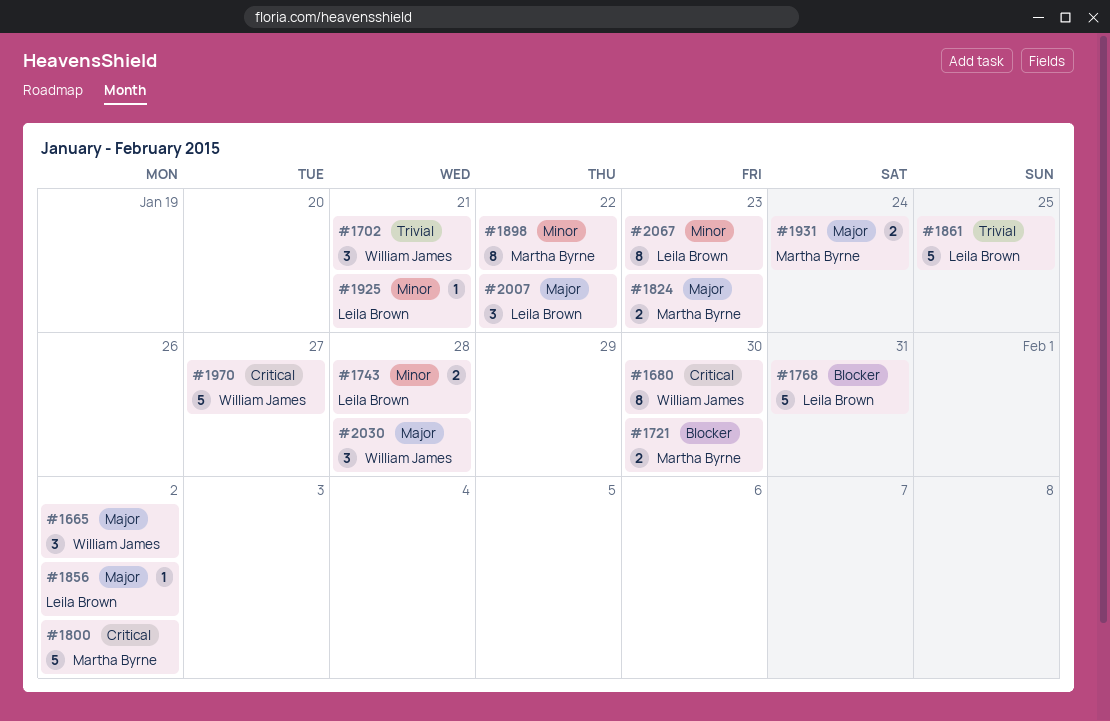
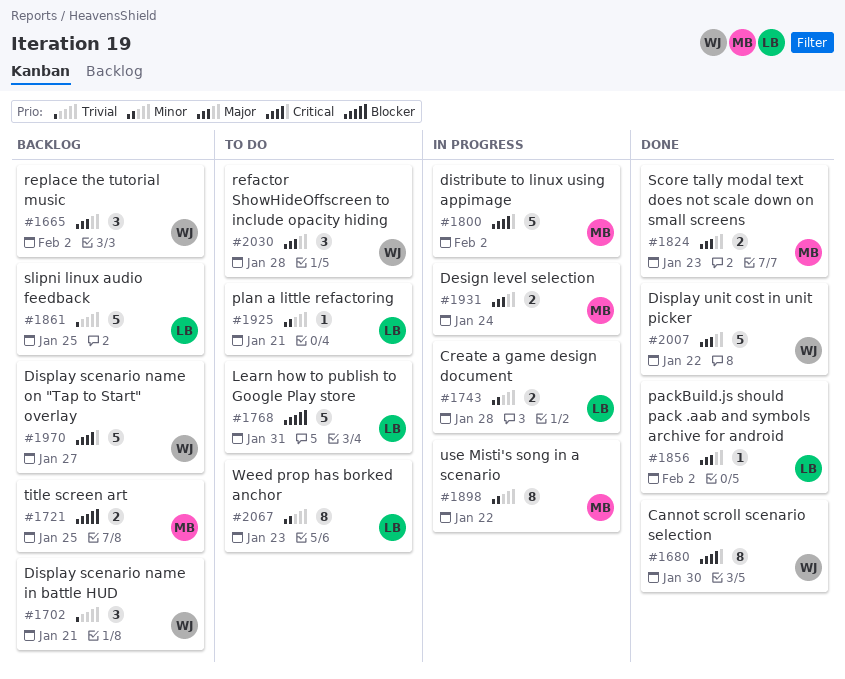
#1721, due: Jan 30 -> Jan 25
#2007, owner: Leila Brown -> William James
#2007, estimate: 3 -> 5

